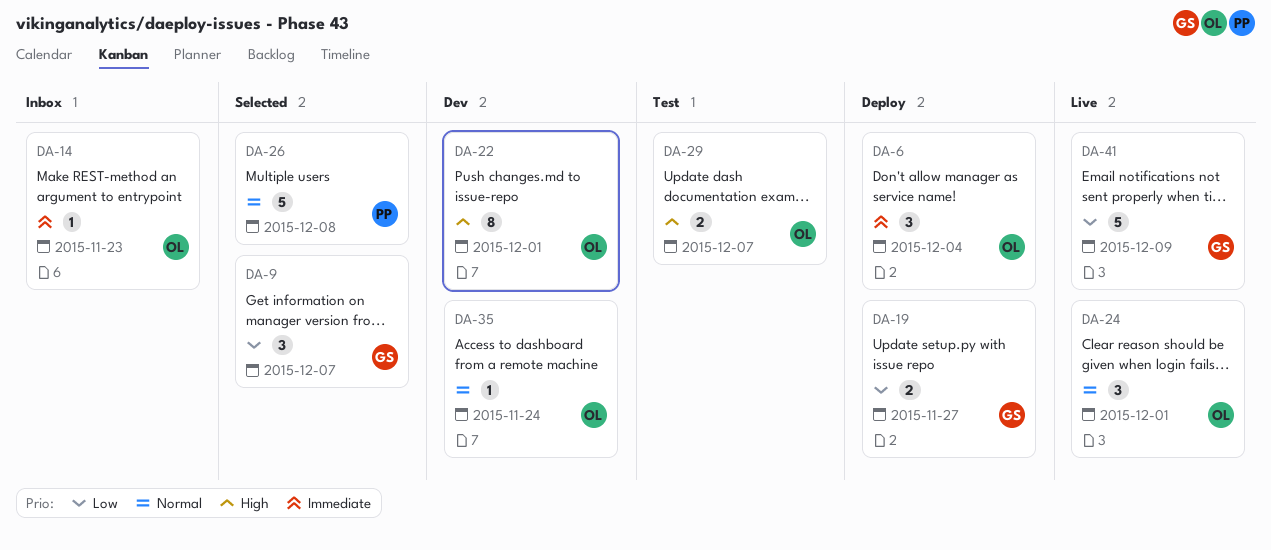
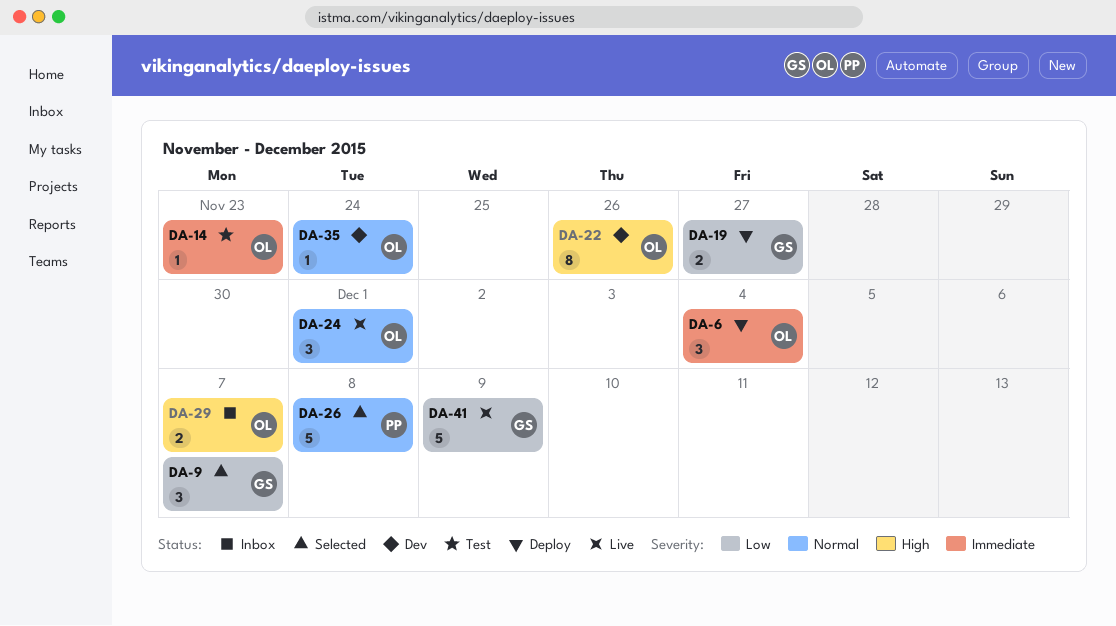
DA-14, status: Inbox -> Test
DA-22, due: Dec 1 -> Nov 26
DA-29, status: Test -> Inbox

